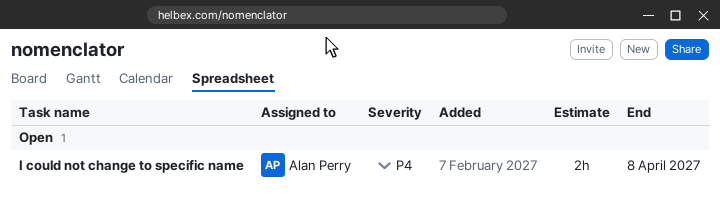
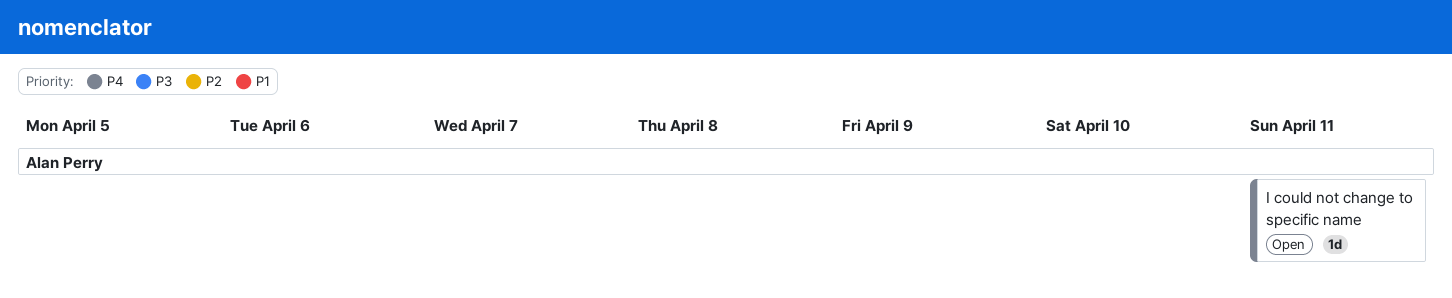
I could not change to specific name, estimate: 2h -> 1d
I could not change to specific name, due: Apr 8 -> Apr 11

